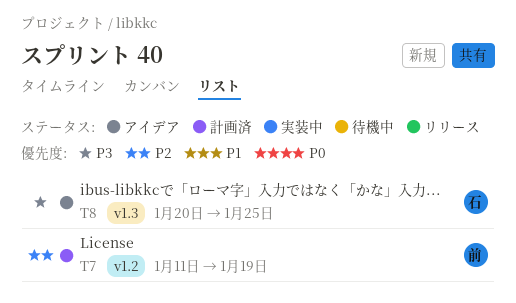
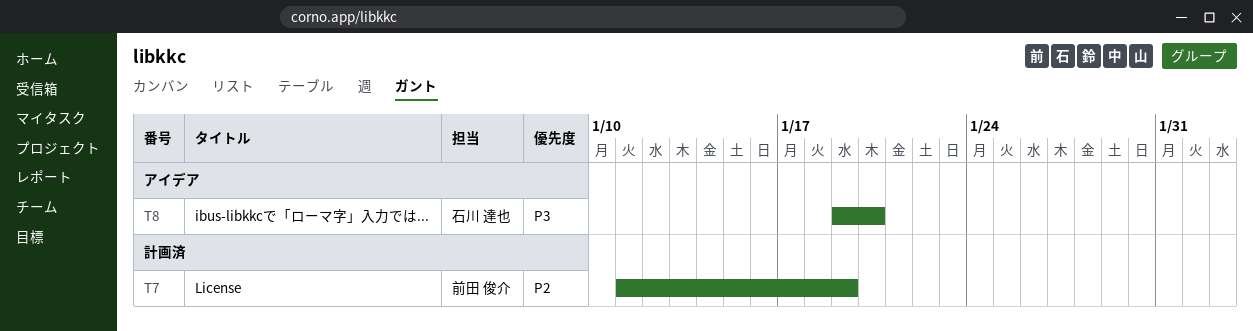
T8, start: Jan 20 -> Jan 19
T8, due: Jan 25 -> Jan 20

